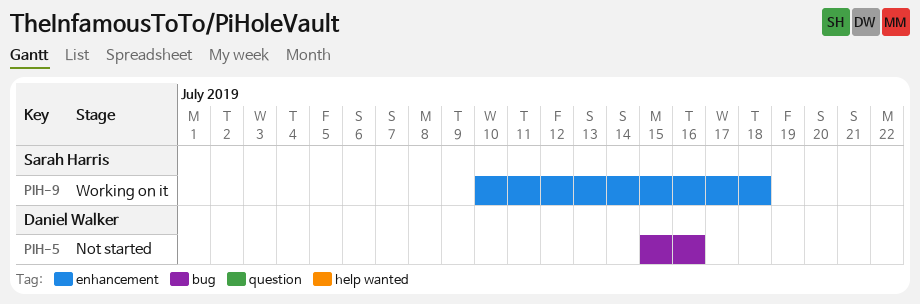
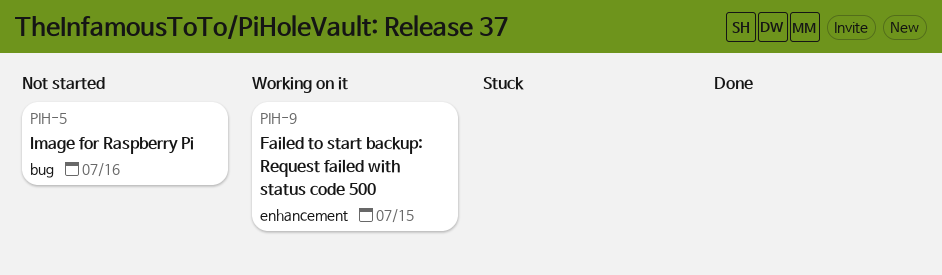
PIH-9, due: Jul 18 -> Jul 15

